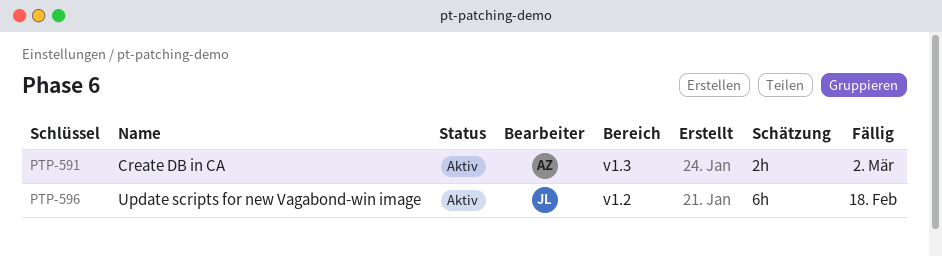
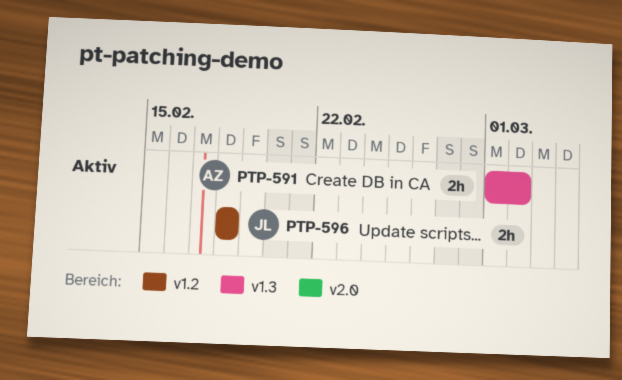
PTP-596, estimate: 6h -> 2h

